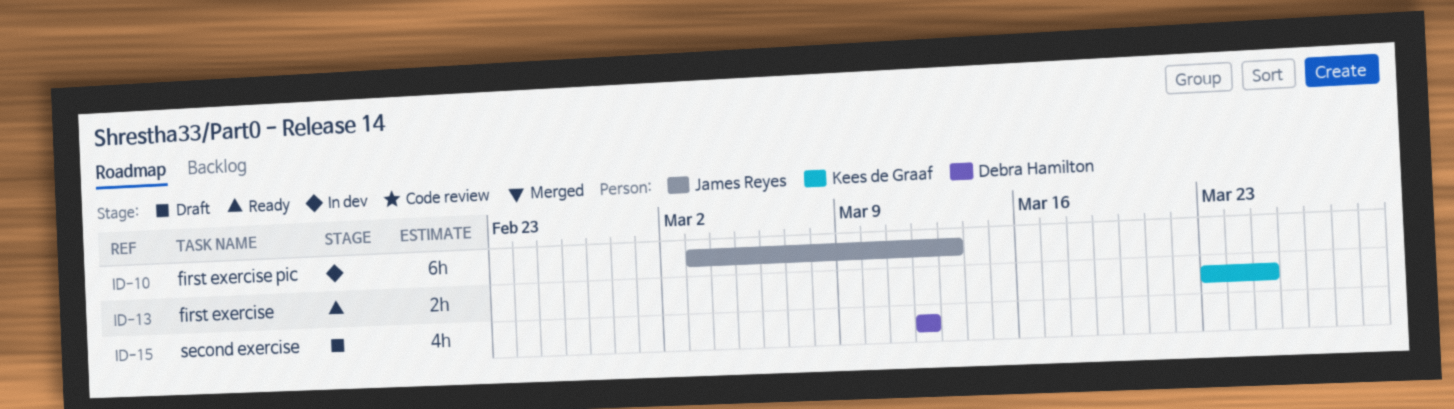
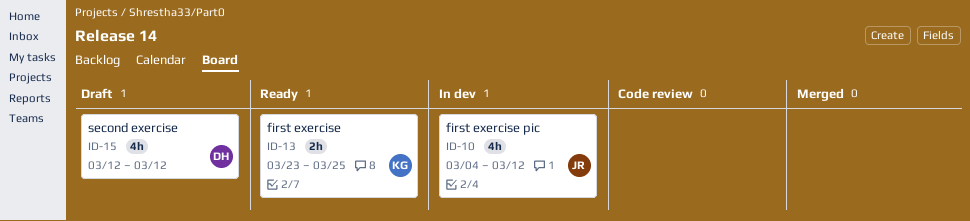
ID-10, estimate: 6h -> 4h
ID-10, start: Mar 3 -> Mar 4
ID-10, due: Mar 13 -> Mar 12

